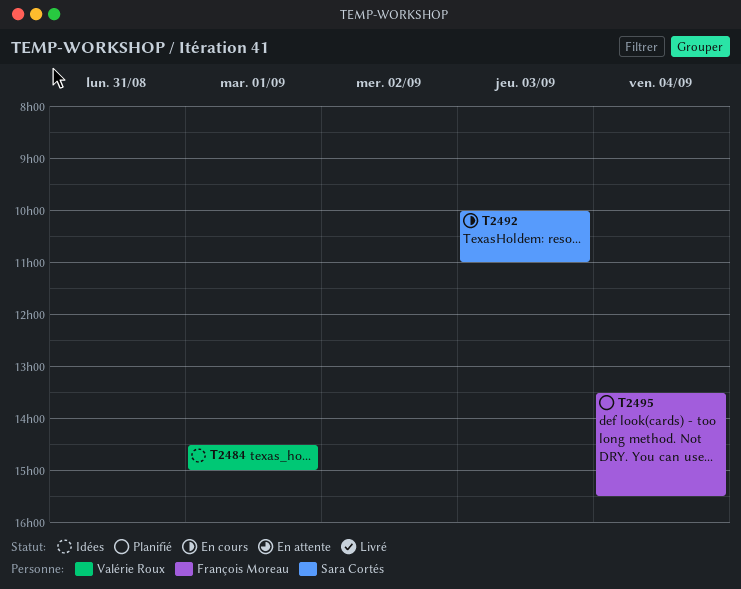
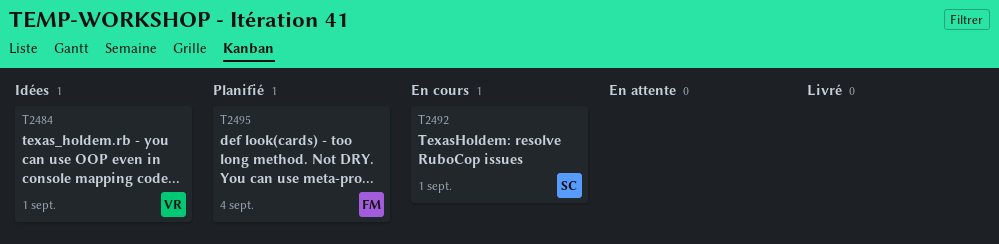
T2492, day: Sep 3 -> Sep 1

